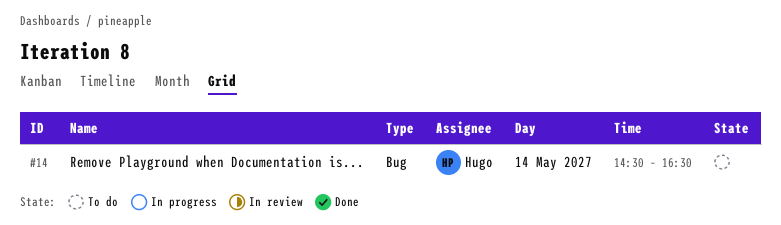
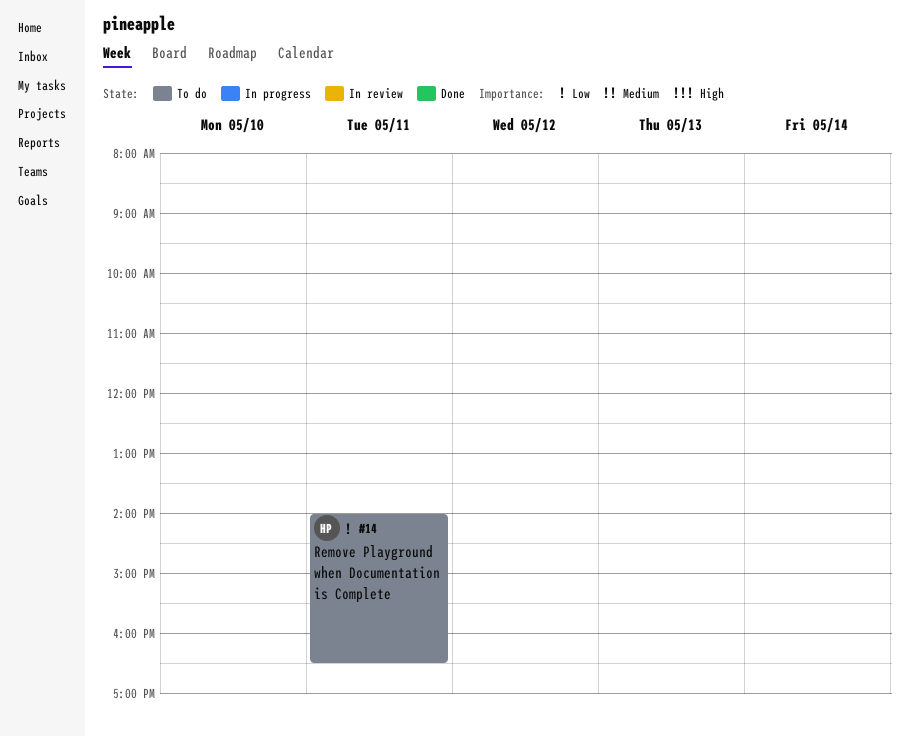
#14, day: May 14 -> May 11
#14, begins: 14:30 -> 14:00

